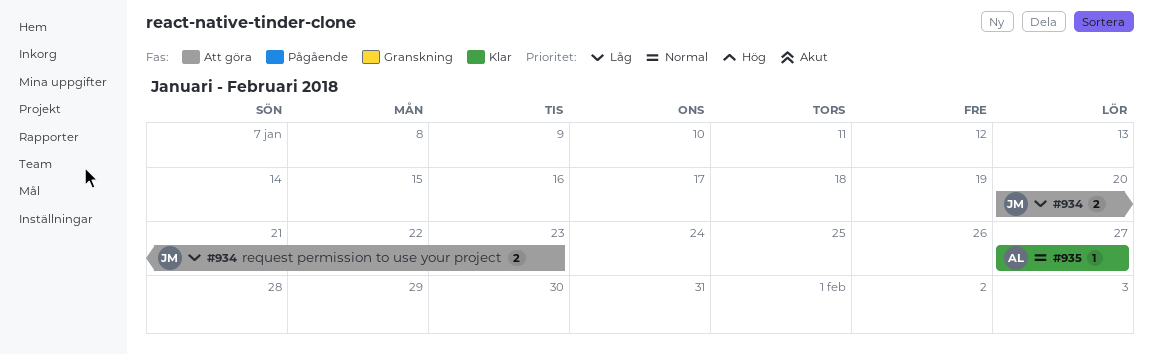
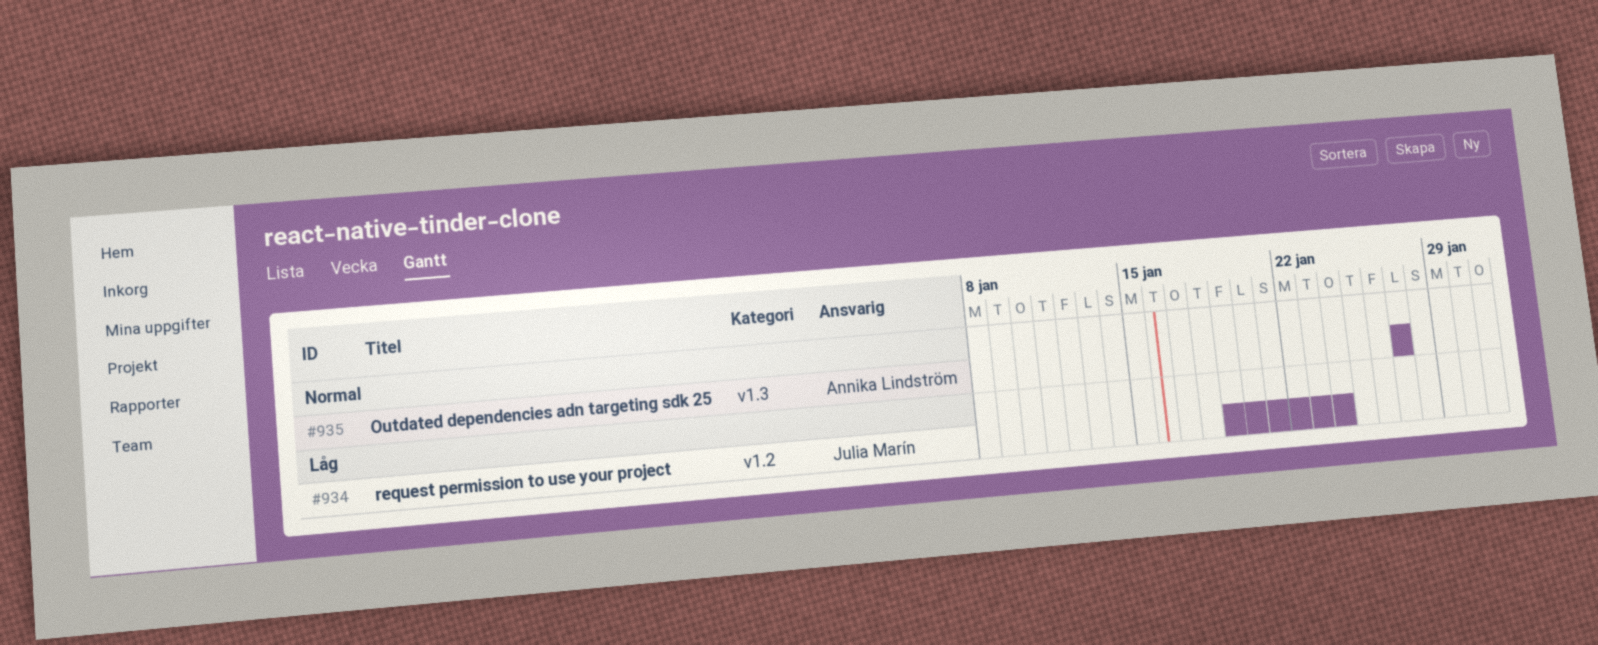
#934, start: Jan 20 -> Jan 19
#934, due: Jan 23 -> Jan 24

